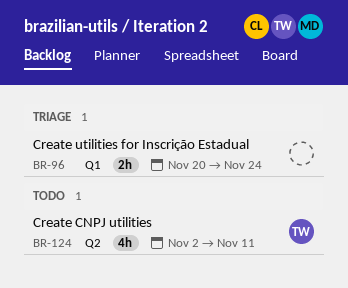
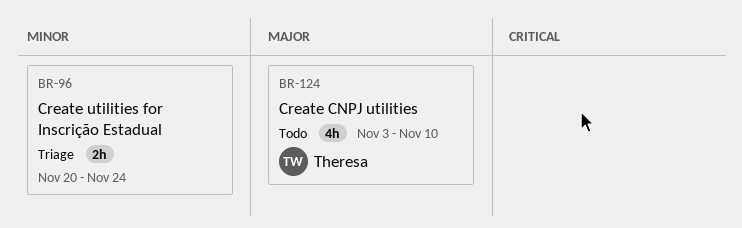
BR-124, start: Nov 2 -> Nov 3
BR-124, due: Nov 11 -> Nov 10

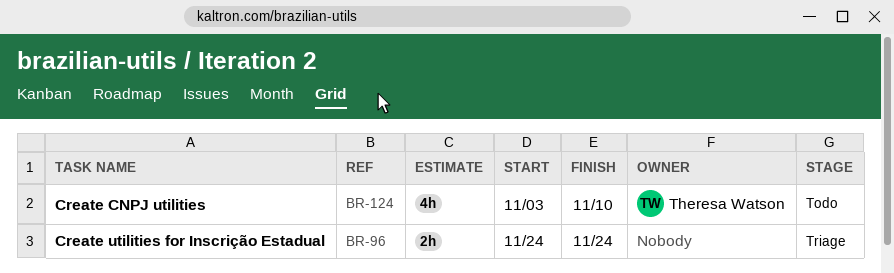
BR-96, start: Nov 20 -> Nov 24

